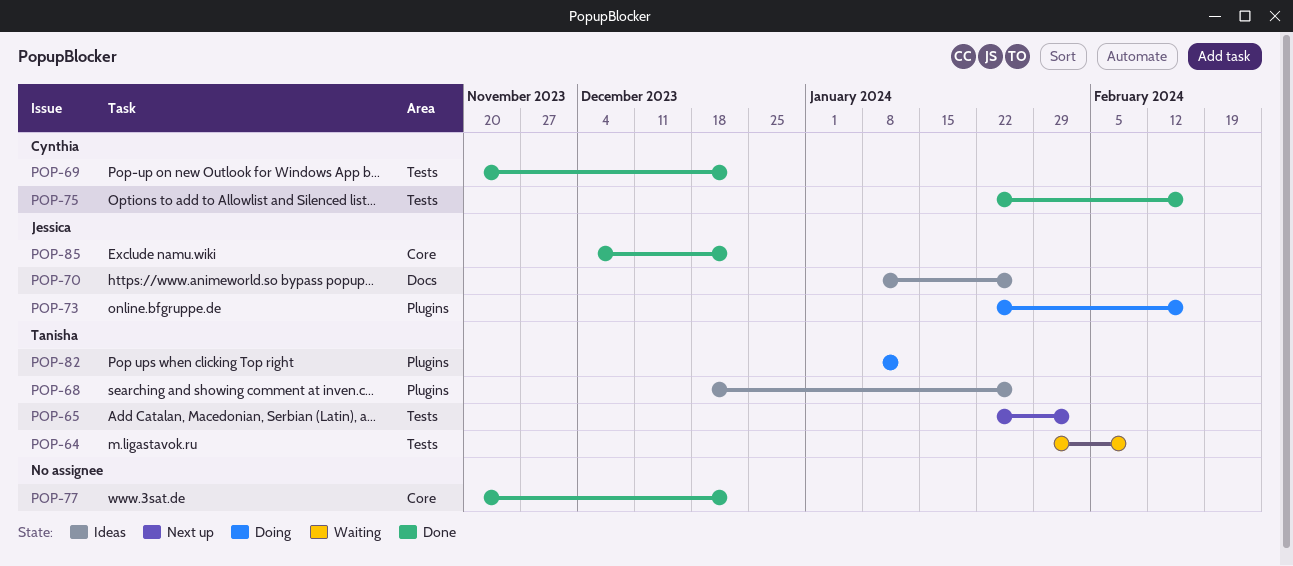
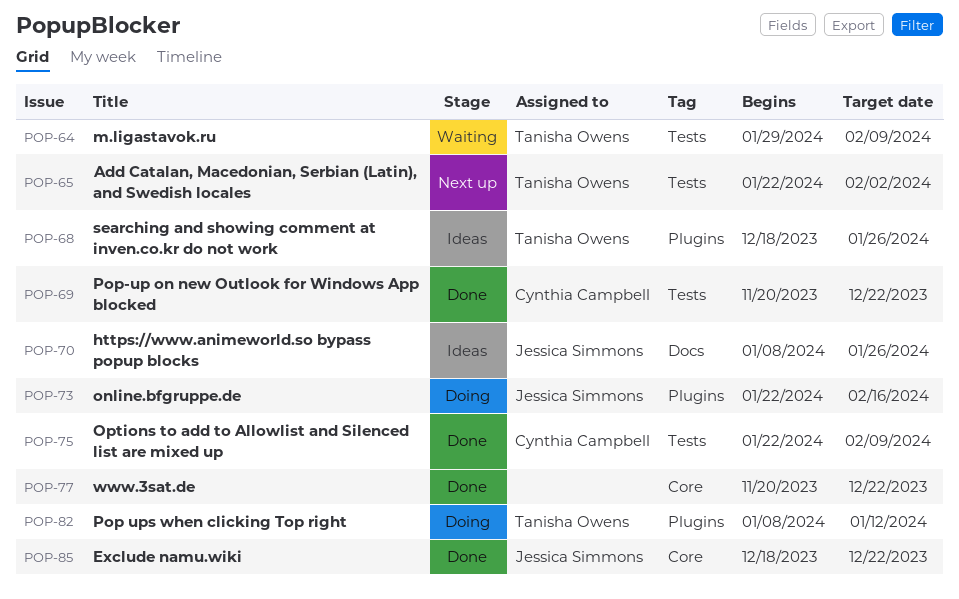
POP-75, due: Feb 16 -> Feb 9
POP-85, start: Dec 4 -> Dec 18

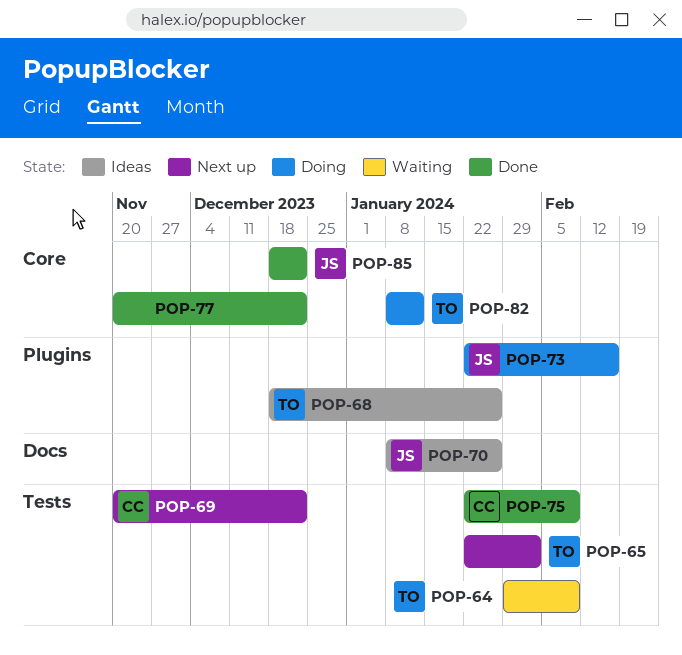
POP-69, status: Done -> Next up
POP-82, label: Plugins -> Core

